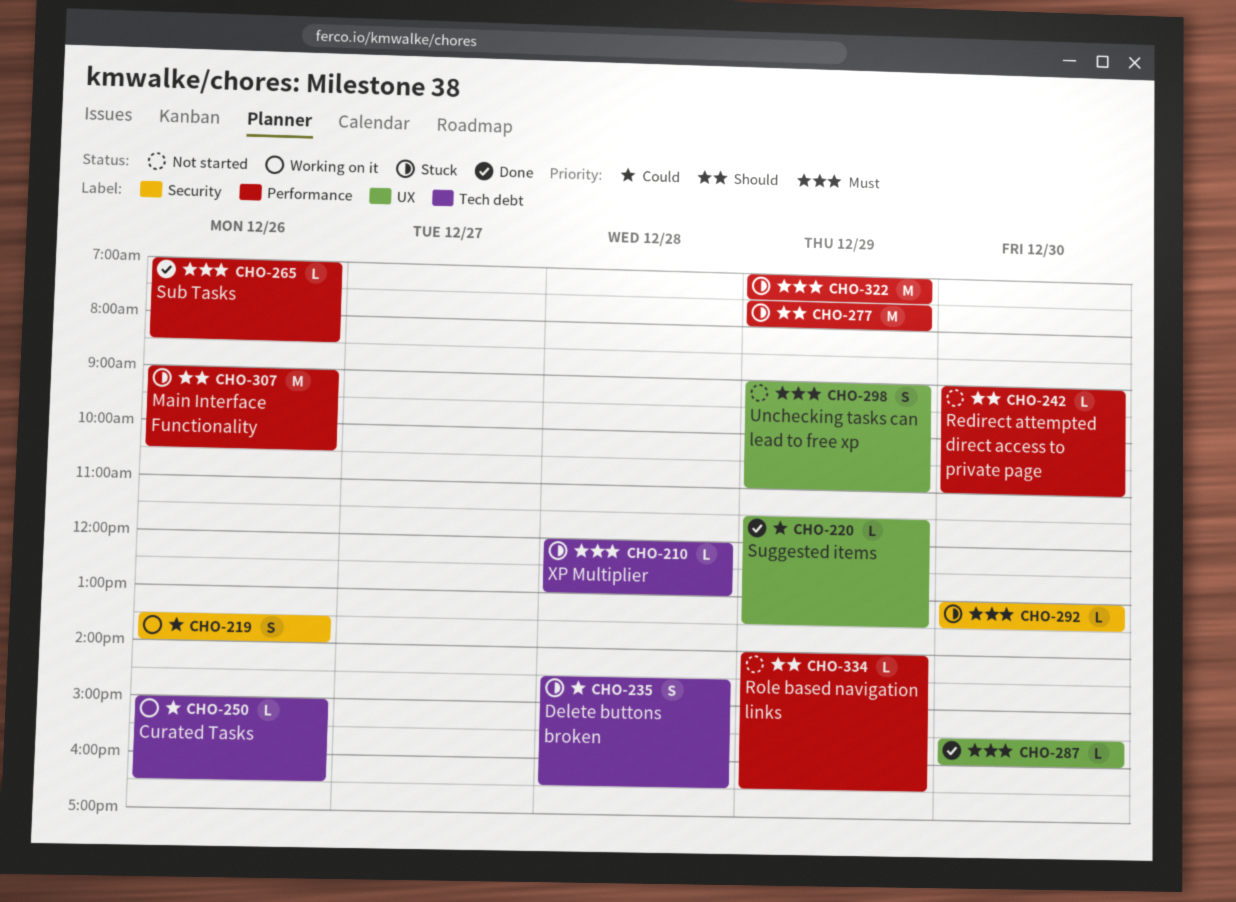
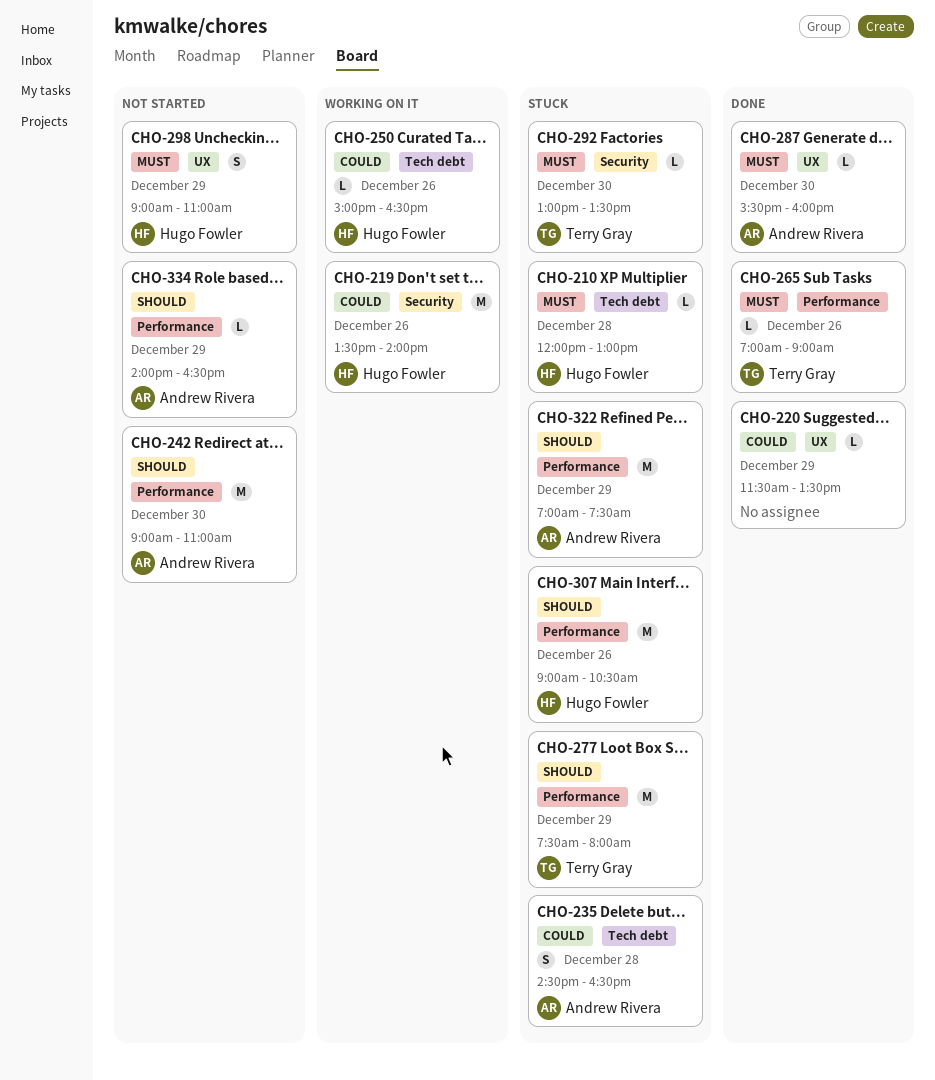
CHO-219, estimate: S -> M
CHO-242, estimate: L -> M
CHO-265, ends: 08:30 -> 09:00
CHO-322, priority: Must -> Should

